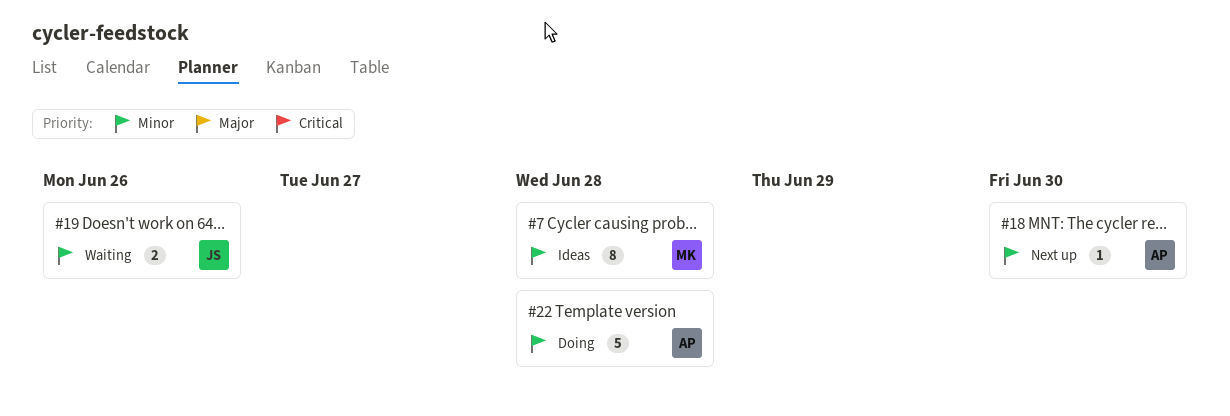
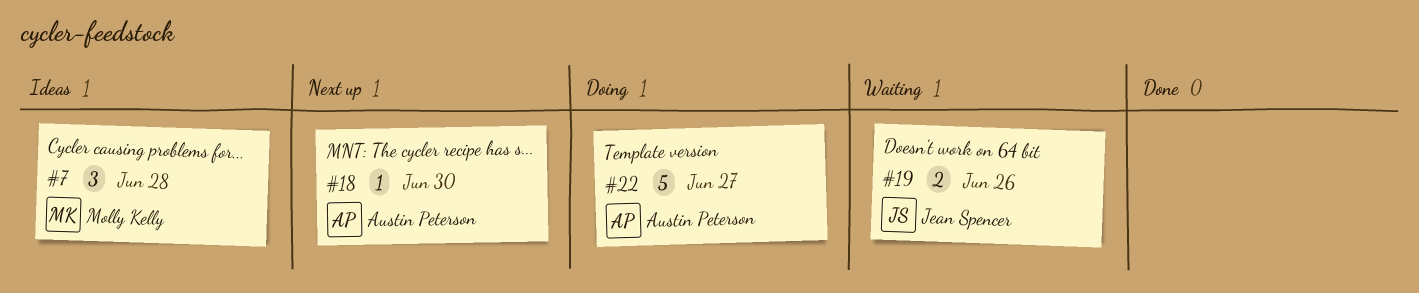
#7, estimate: 8 -> 3
#22, due: Jun 28 -> Jun 27

